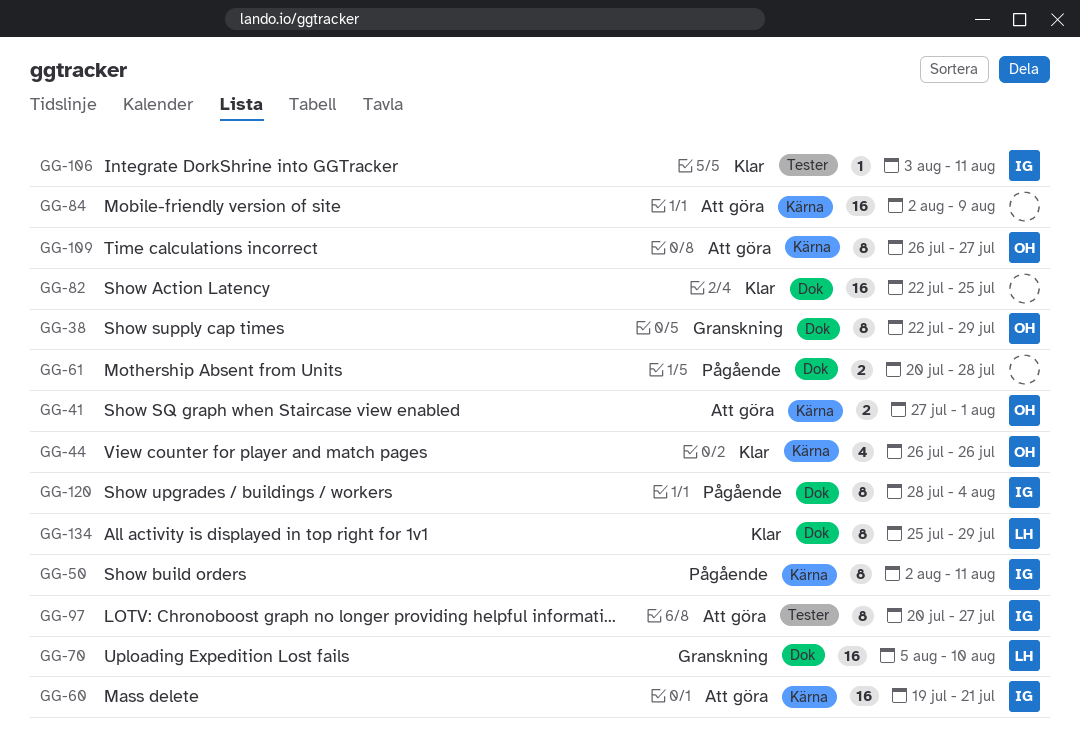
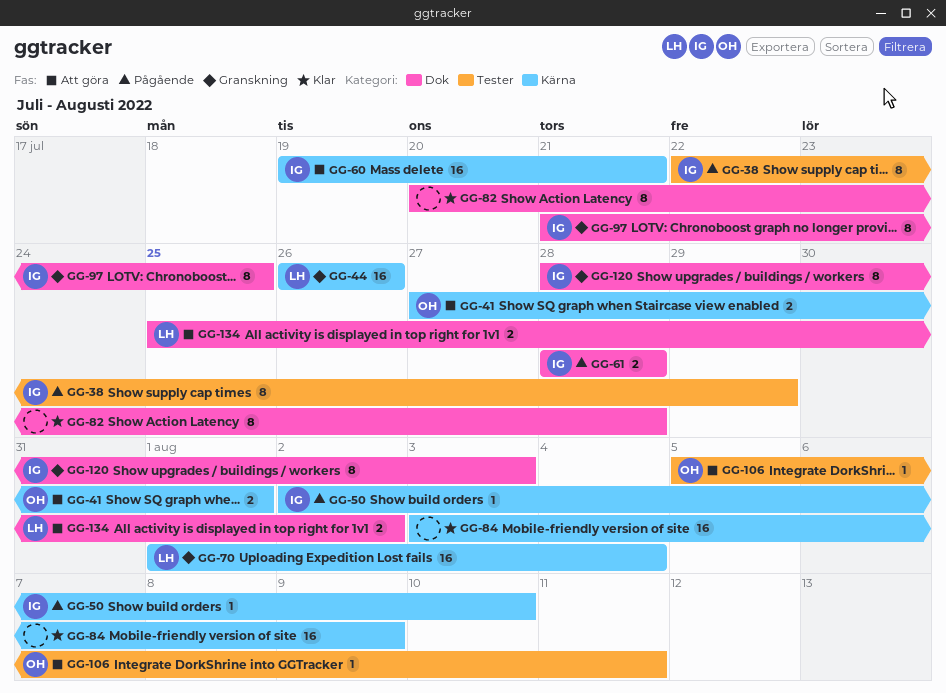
GG-38, status: Granskning -> Pågående
GG-38, owner: OH -> IG
GG-38, label: Dok -> Tester
GG-44, status: Klar -> Granskning
GG-44, owner: OH -> LH
GG-44, estimate: 4 -> 16
GG-50, estimate: 8 -> 1
GG-50, due: Aug 11 -> Aug 10
GG-61, owner: none -> IG
GG-61, start: Jul 20 -> Jul 28
GG-70, label: Dok -> Kärna
GG-70, start: Aug 5 -> Aug 1
GG-70, due: Aug 10 -> Aug 4
GG-82, estimate: 16 -> 8
GG-82, start: Jul 22 -> Jul 20
GG-82, due: Jul 25 -> Jul 28
GG-84, status: Att göra -> Klar
GG-84, start: Aug 2 -> Aug 3
GG-97, status: Att göra -> Granskning
GG-97, label: Tester -> Dok
GG-97, start: Jul 20 -> Jul 21
GG-97, due: Jul 27 -> Jul 25
GG-106, status: Klar -> Att göra
GG-106, owner: IG -> OH
GG-106, start: Aug 3 -> Aug 5
GG-109: present -> none
GG-120, status: Pågående -> Granskning
GG-120, due: Aug 4 -> Aug 3
GG-134, status: Klar -> Att göra
GG-134, estimate: 8 -> 2
GG-134, due: Jul 29 -> Aug 2

